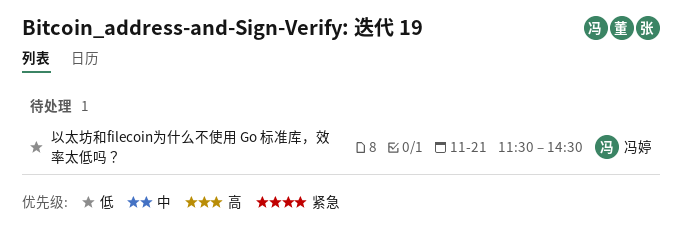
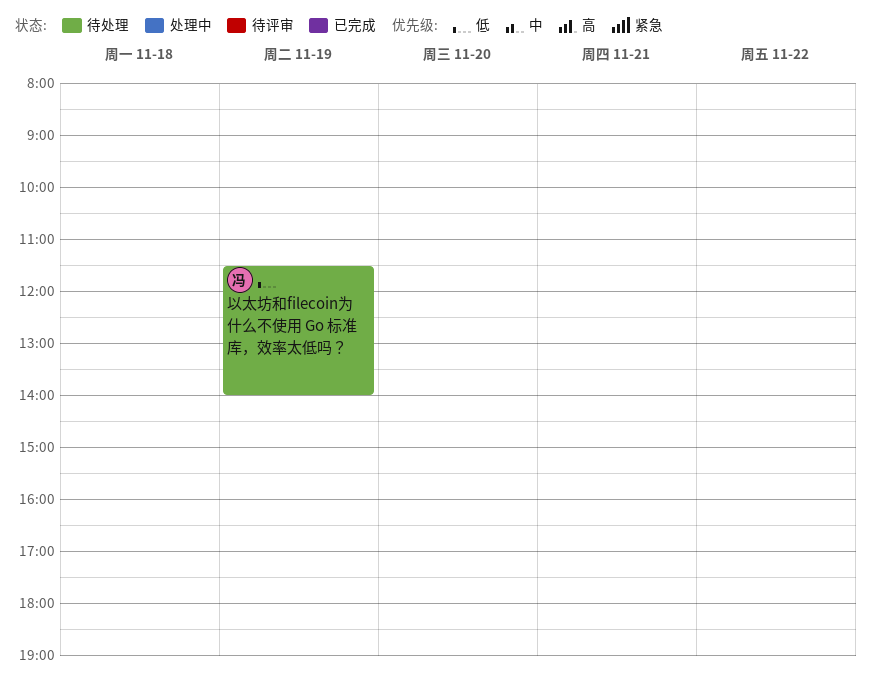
以太坊和filecoin为什么不使用 Go 标准库，效率太低吗？, day: Nov 21 -> Nov 19
以太坊和filecoin为什么不使用 Go 标准库，效率太低吗？, ends: 14:30 -> 14:00

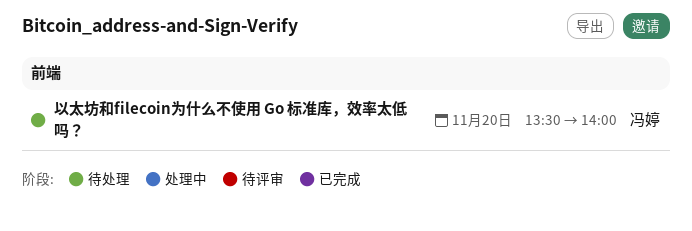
以太坊和filecoin为什么不使用 Go 标准库，效率太低吗？, day: Nov 19 -> Nov 20
以太坊和filecoin为什么不使用 Go 标准库，效率太低吗？, begins: 11:30 -> 13:30

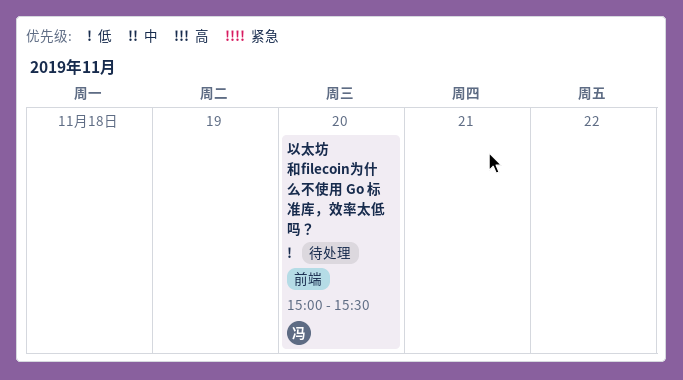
以太坊和filecoin为什么不使用 Go 标准库，效率太低吗？, begins: 13:30 -> 15:00
以太坊和filecoin为什么不使用 Go 标准库，效率太低吗？, ends: 14:00 -> 15:30

